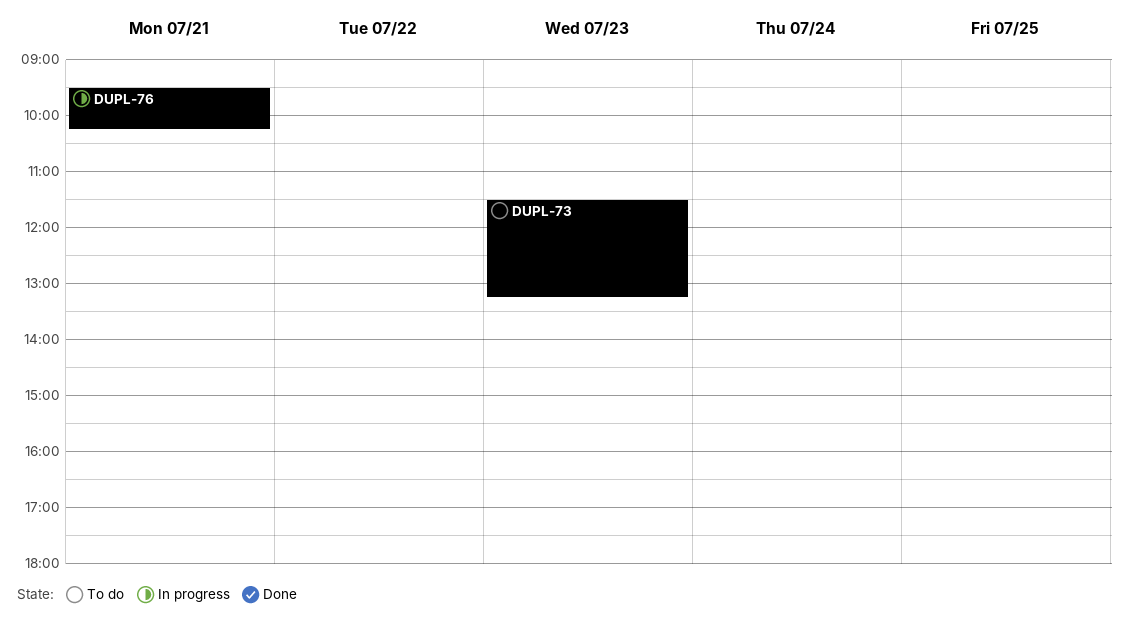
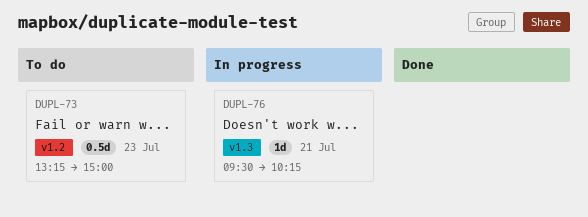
DUPL-73, begins: 11:30 -> 13:15
DUPL-73, ends: 13:15 -> 15:00

